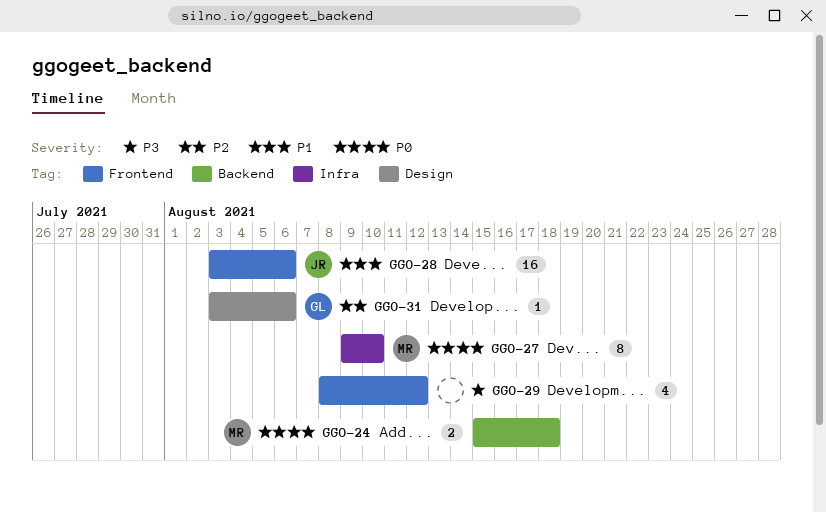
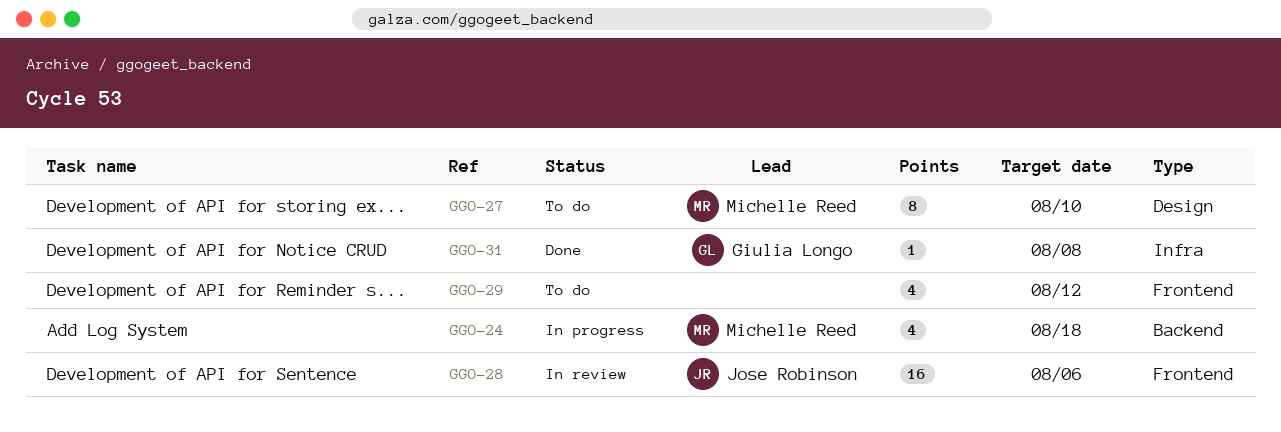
GGO-24, estimate: 2 -> 4
GGO-27, label: Infra -> Design
GGO-31, label: Design -> Infra
GGO-31, due: Aug 6 -> Aug 8

